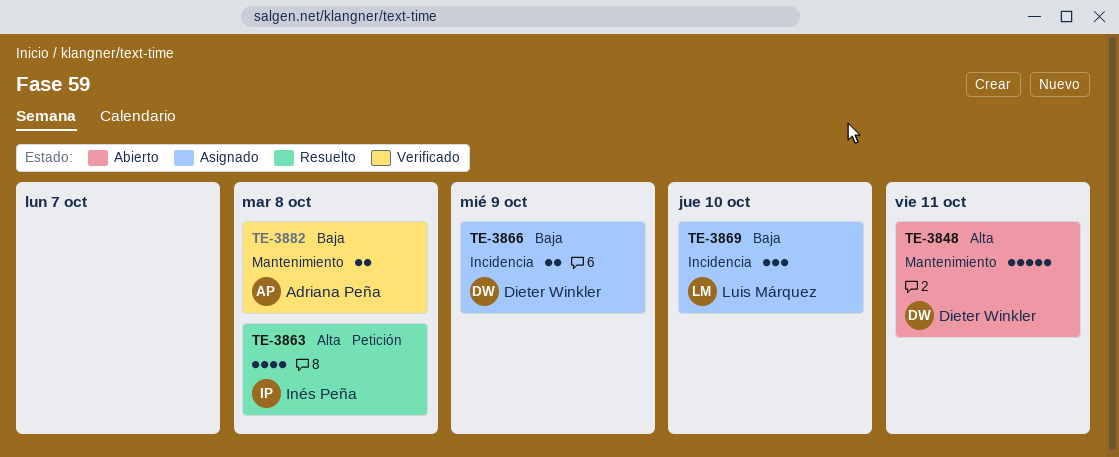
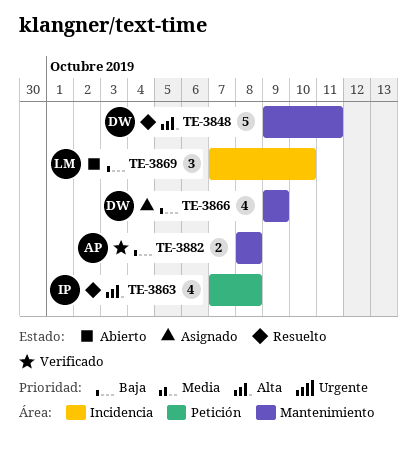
TE-3848, status: Abierto -> Resuelto
TE-3866, label: Incidencia -> Mantenimiento
TE-3866, estimate: 2 -> 4
TE-3869, status: Asignado -> Abierto

